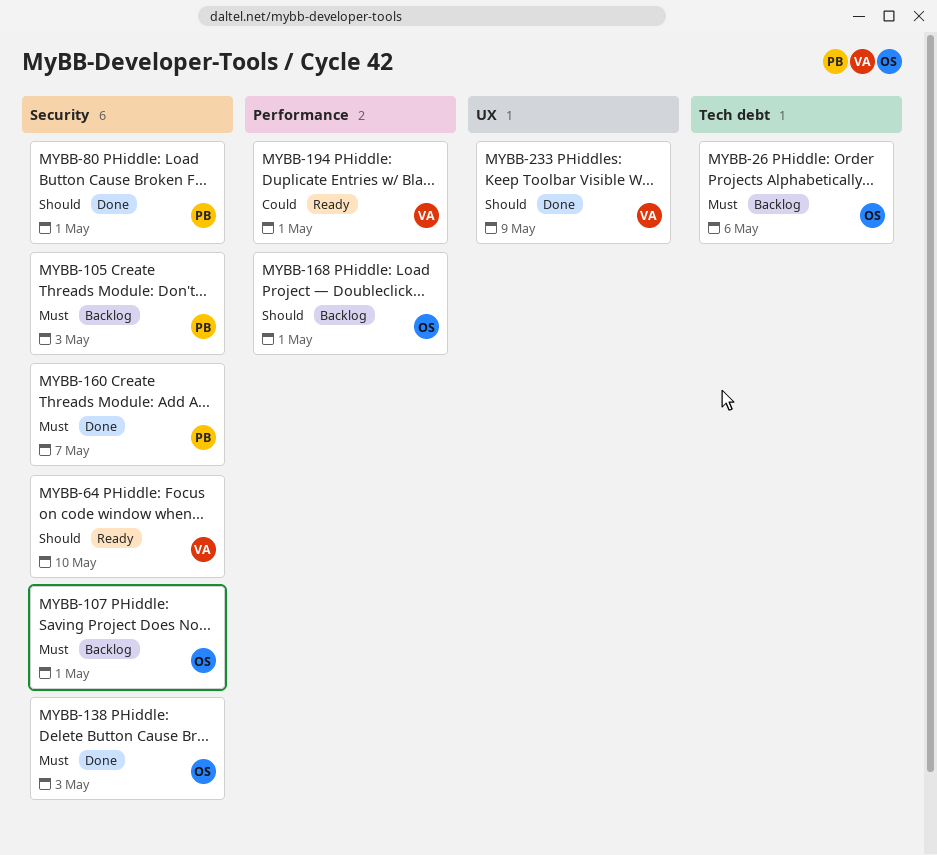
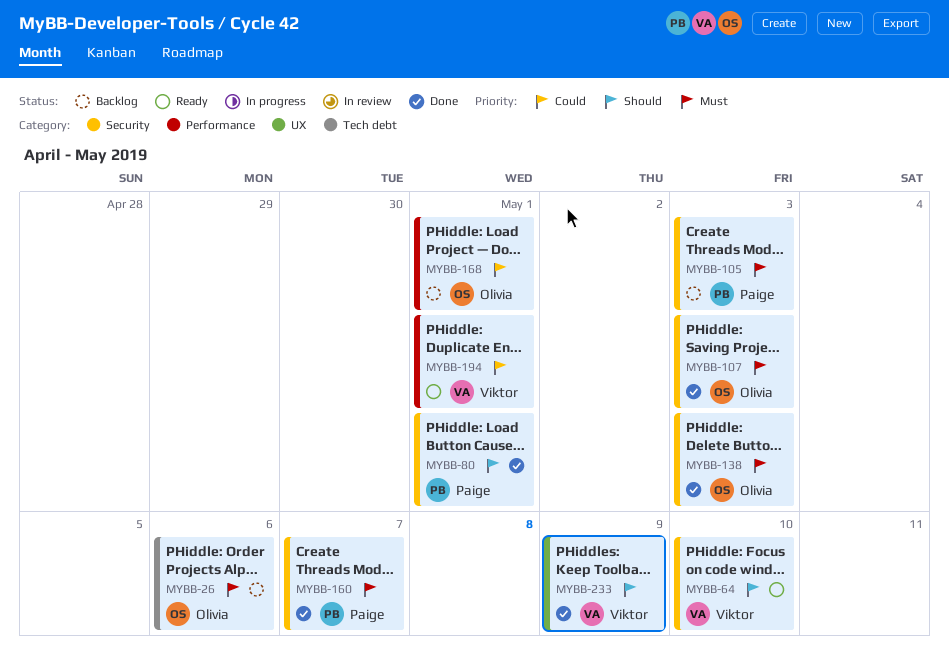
MYBB-107, status: Backlog -> Done
MYBB-107, due: May 1 -> May 3
MYBB-168, priority: Should -> Could

